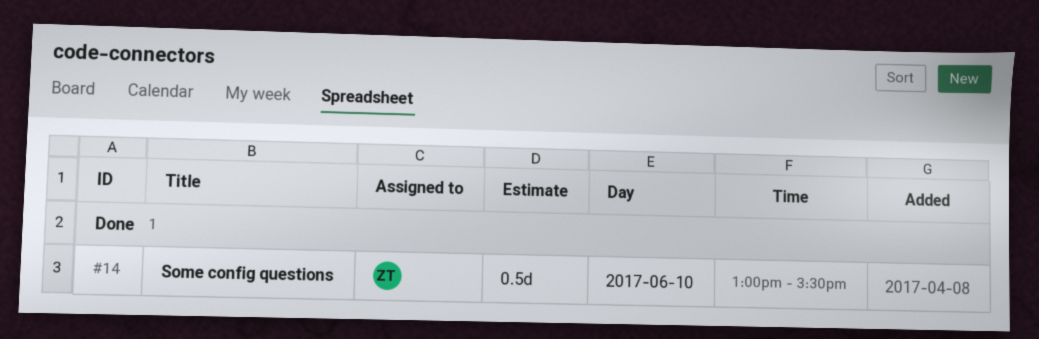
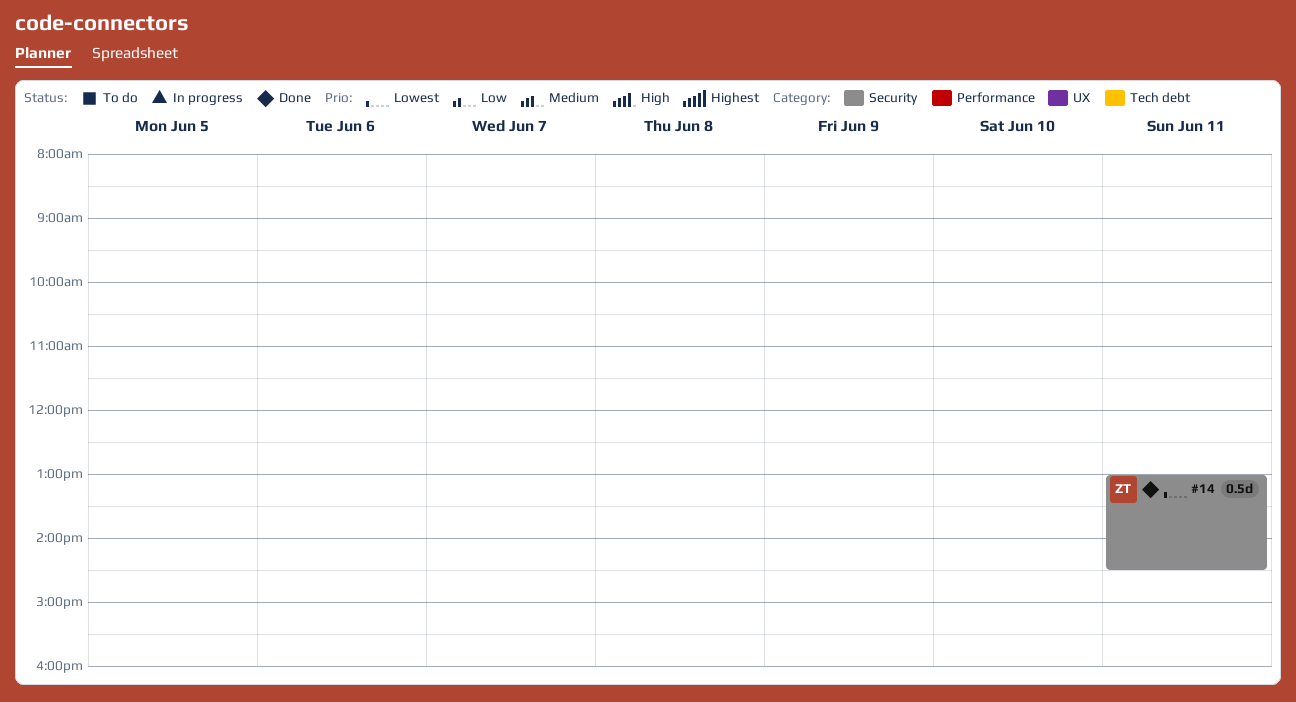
#14, day: Jun 10 -> Jun 11
#14, ends: 15:30 -> 14:30

